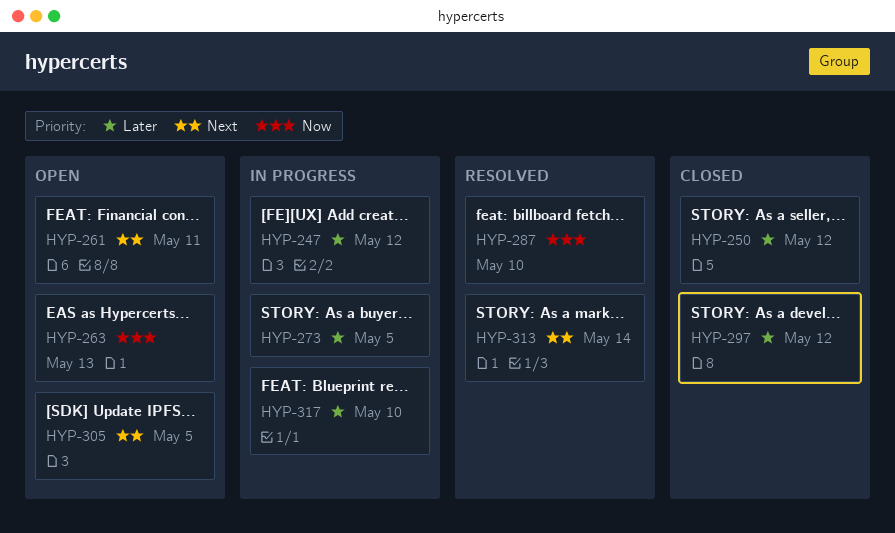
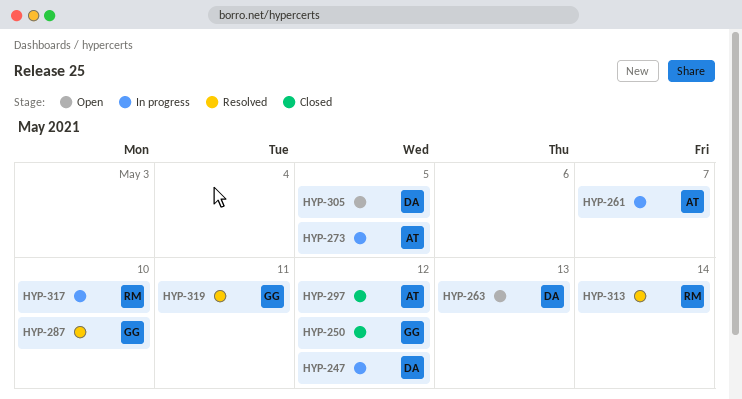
HYP-261, status: Open -> In progress
HYP-261, due: May 11 -> May 7
HYP-319: none -> present

